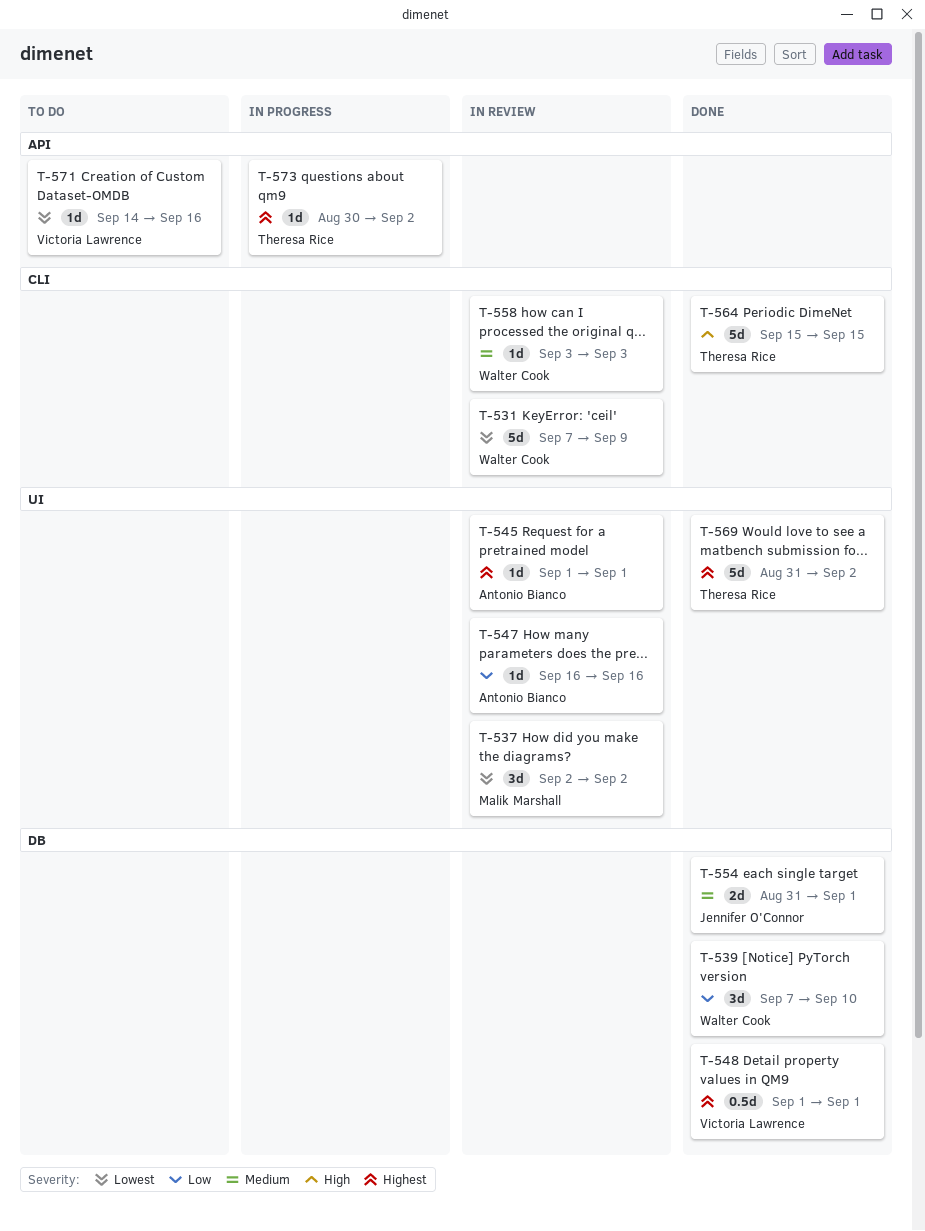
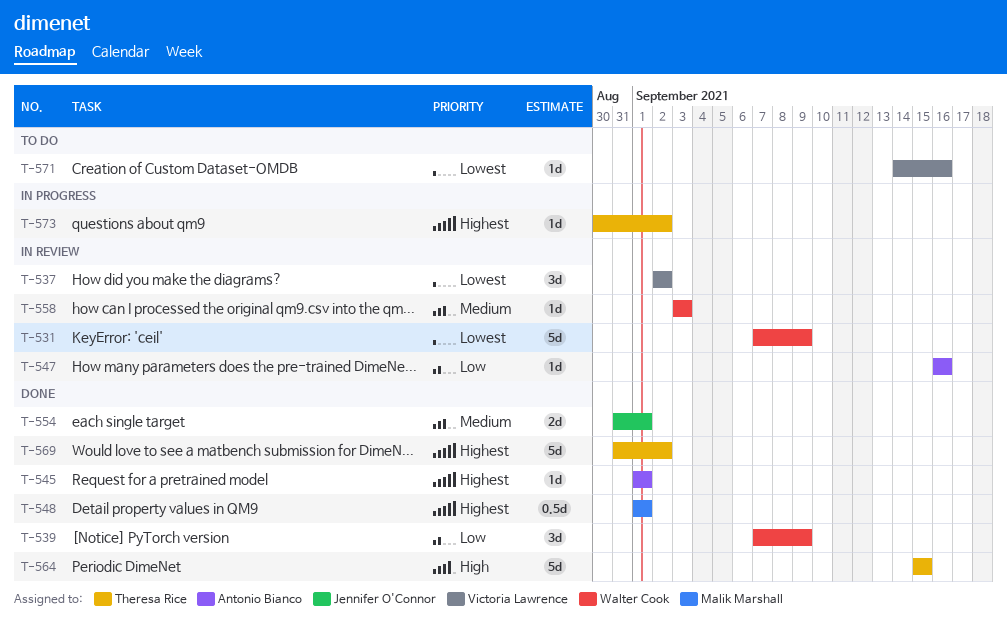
T-537, owner: Malik Marshall -> Victoria Lawrence
T-539, due: Sep 10 -> Sep 9
T-545, status: In review -> Done
T-548, owner: Victoria Lawrence -> Malik Marshall

